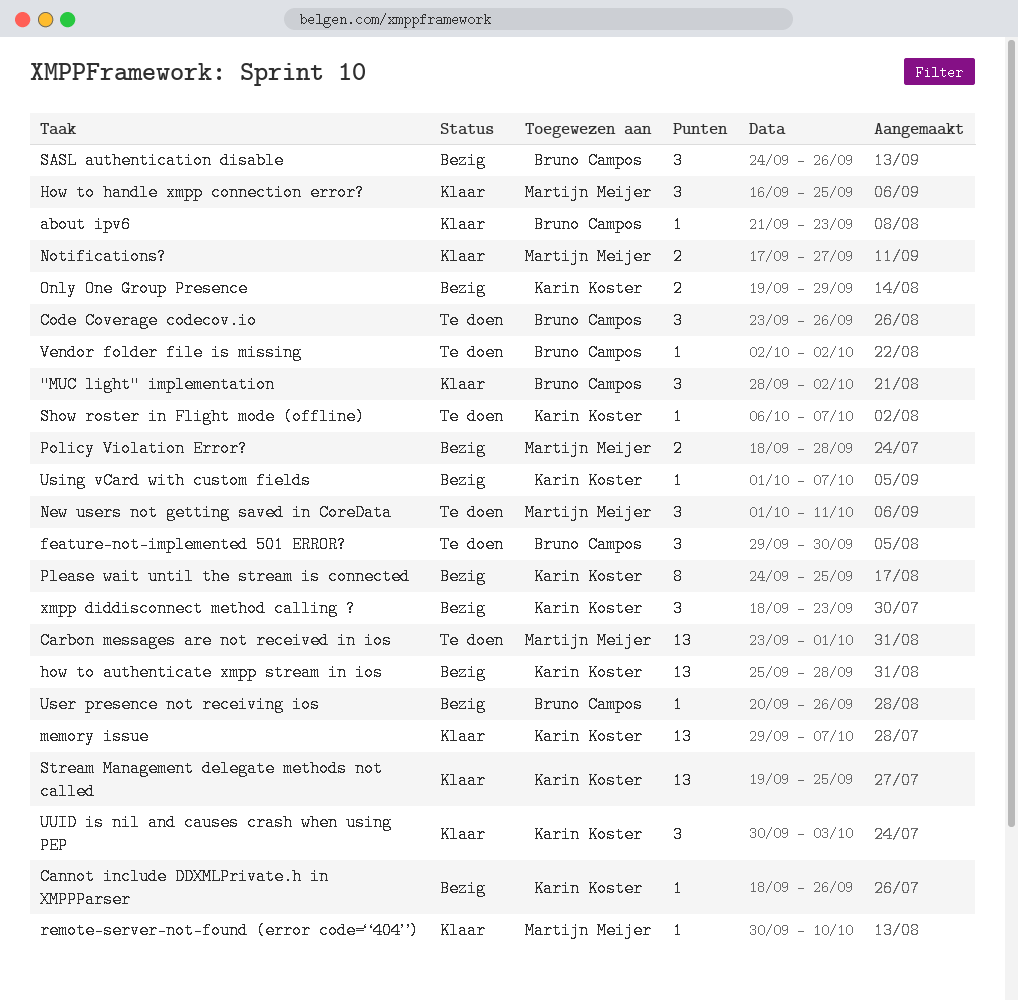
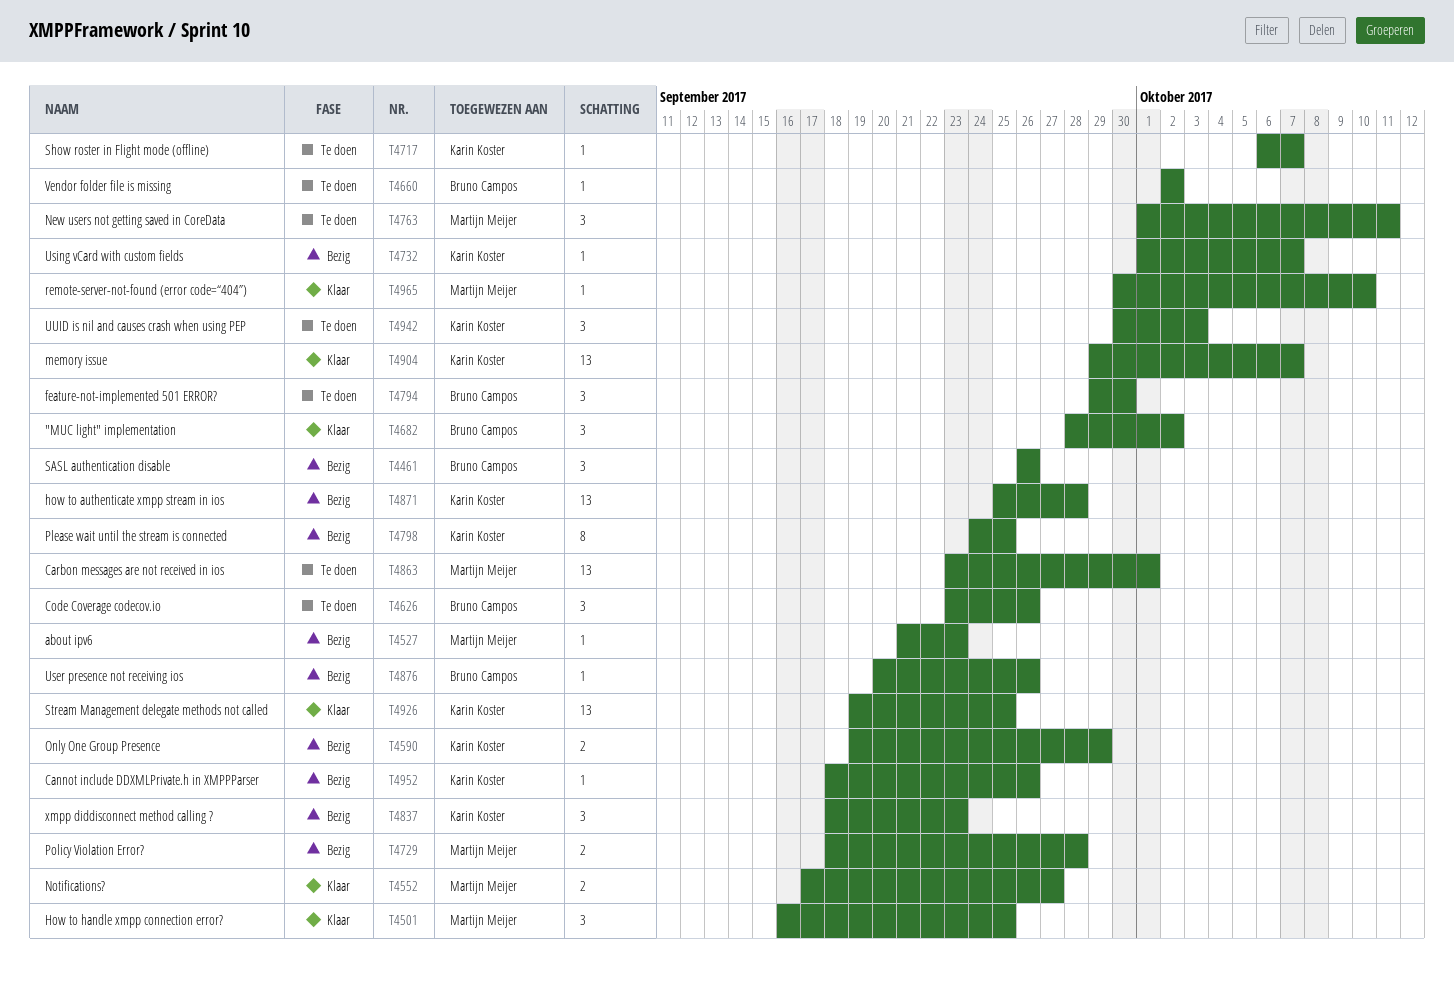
about ipv6, status: Klaar -> Bezig
about ipv6, owner: Bruno Campos -> Martijn Meijer
SASL authentication disable, start: Sep 24 -> Sep 26
UUID is nil and causes crash when using PEP, status: Klaar -> Te doen

